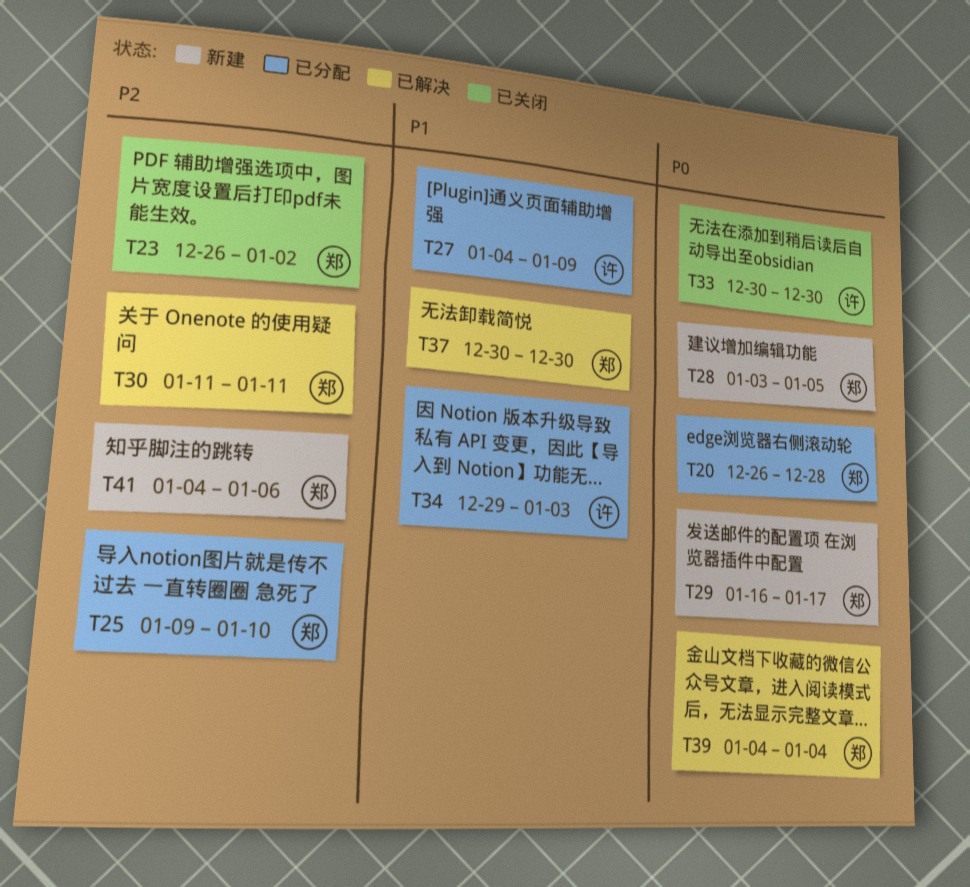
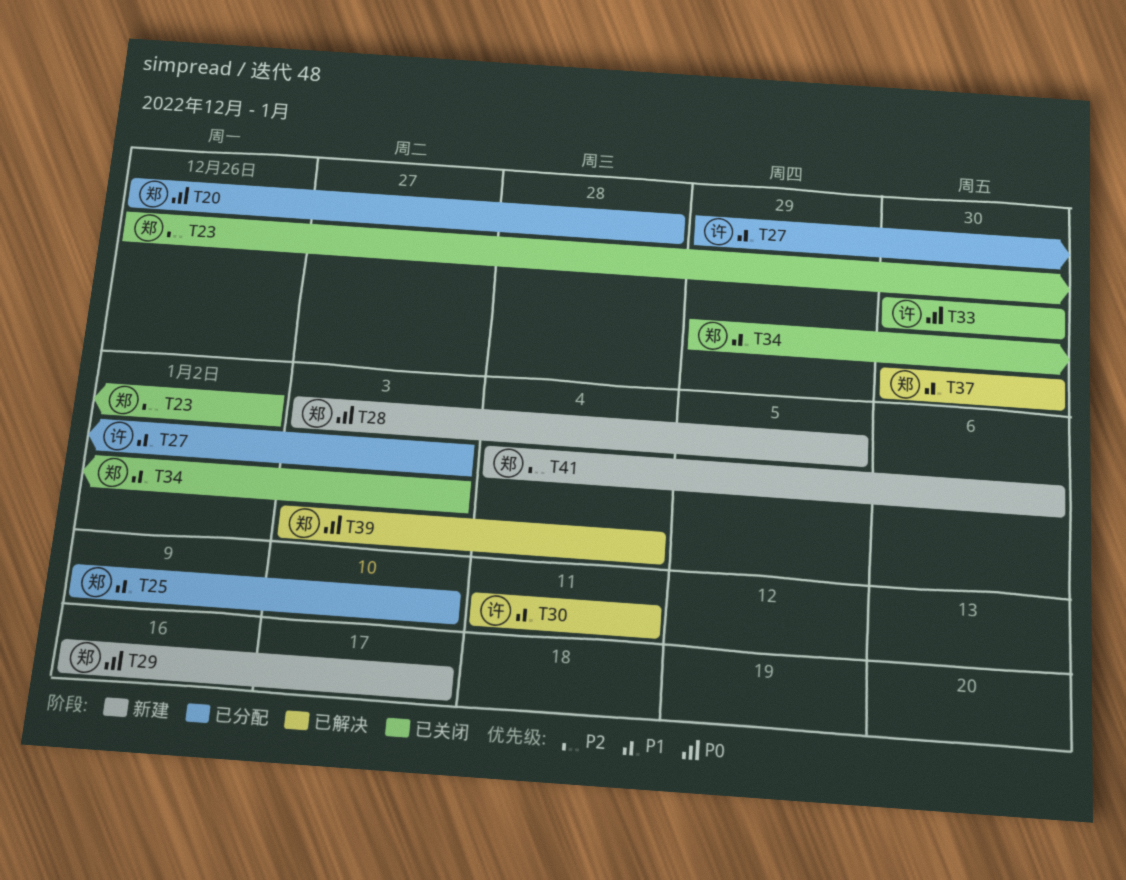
T25, priority: P2 -> P1
T27, start: Jan 4 -> Dec 29
T27, due: Jan 9 -> Jan 3
T30, owner: 郑 -> 许
T30, priority: P2 -> P1
T34, status: 已分配 -> 已关闭
T34, owner: 许 -> 郑
T39, start: Jan 4 -> Jan 3

